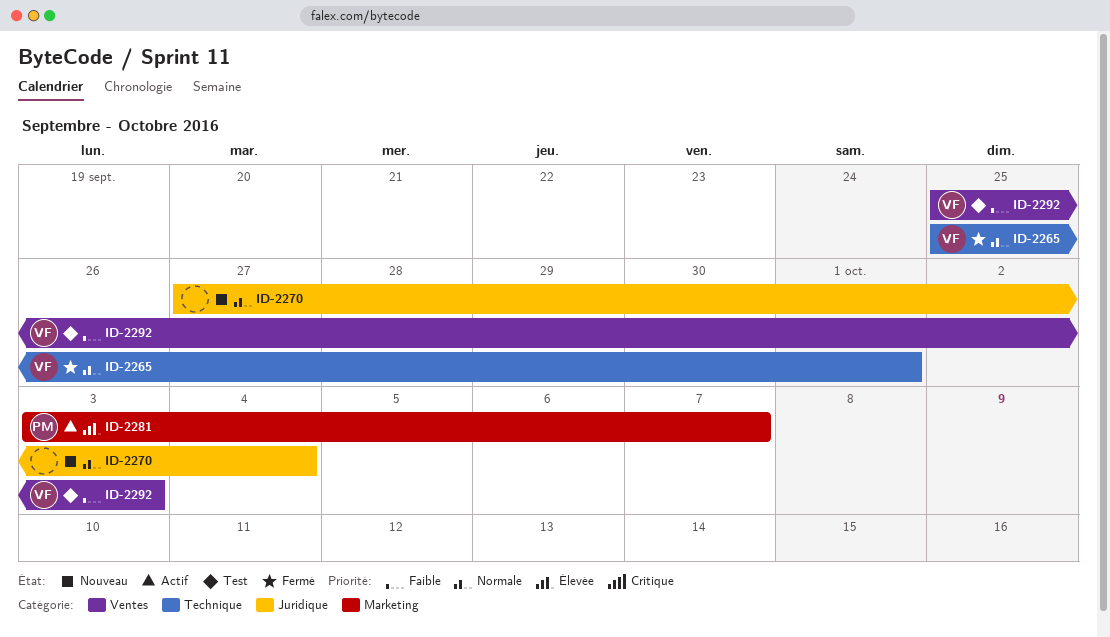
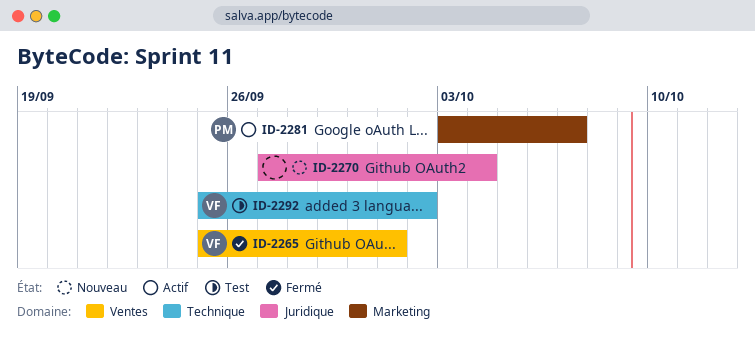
ID-2265, label: Technique -> Ventes
ID-2292, label: Ventes -> Technique
ID-2292, due: Oct 3 -> Oct 2

